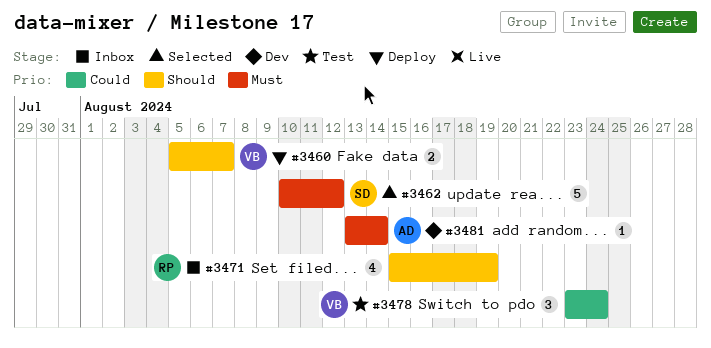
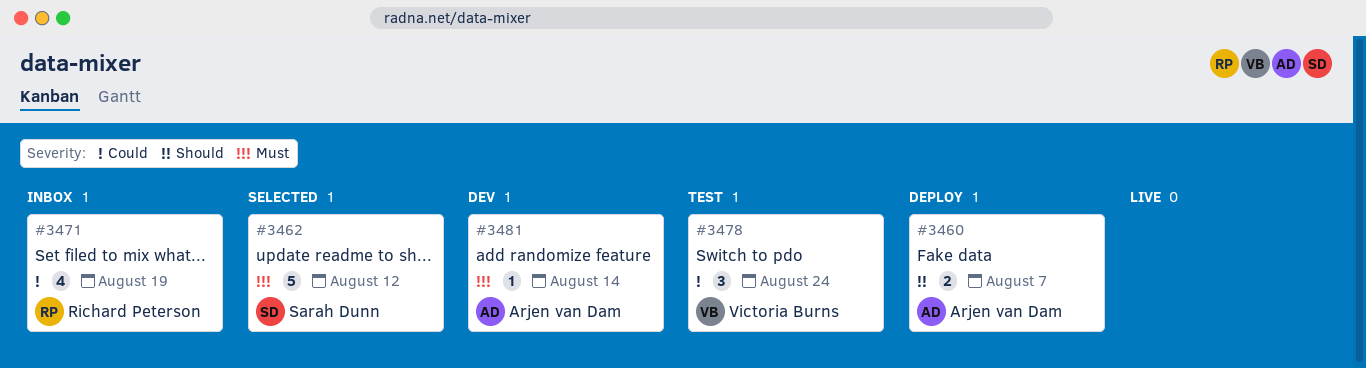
#3460, owner: Victoria Burns -> Arjen van Dam
#3471, priority: Should -> Could

